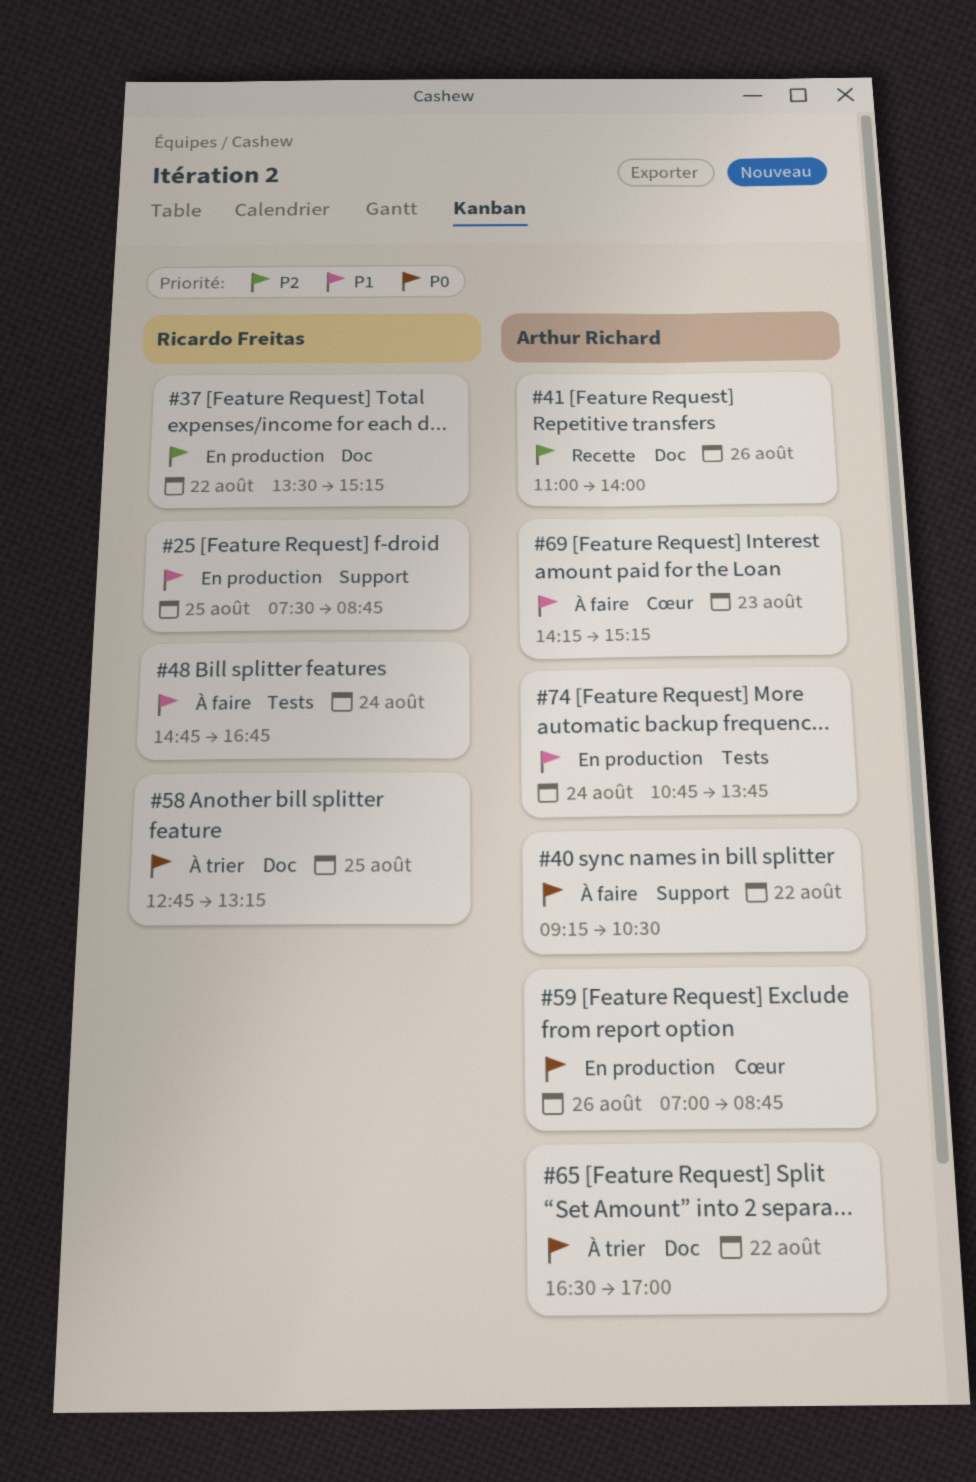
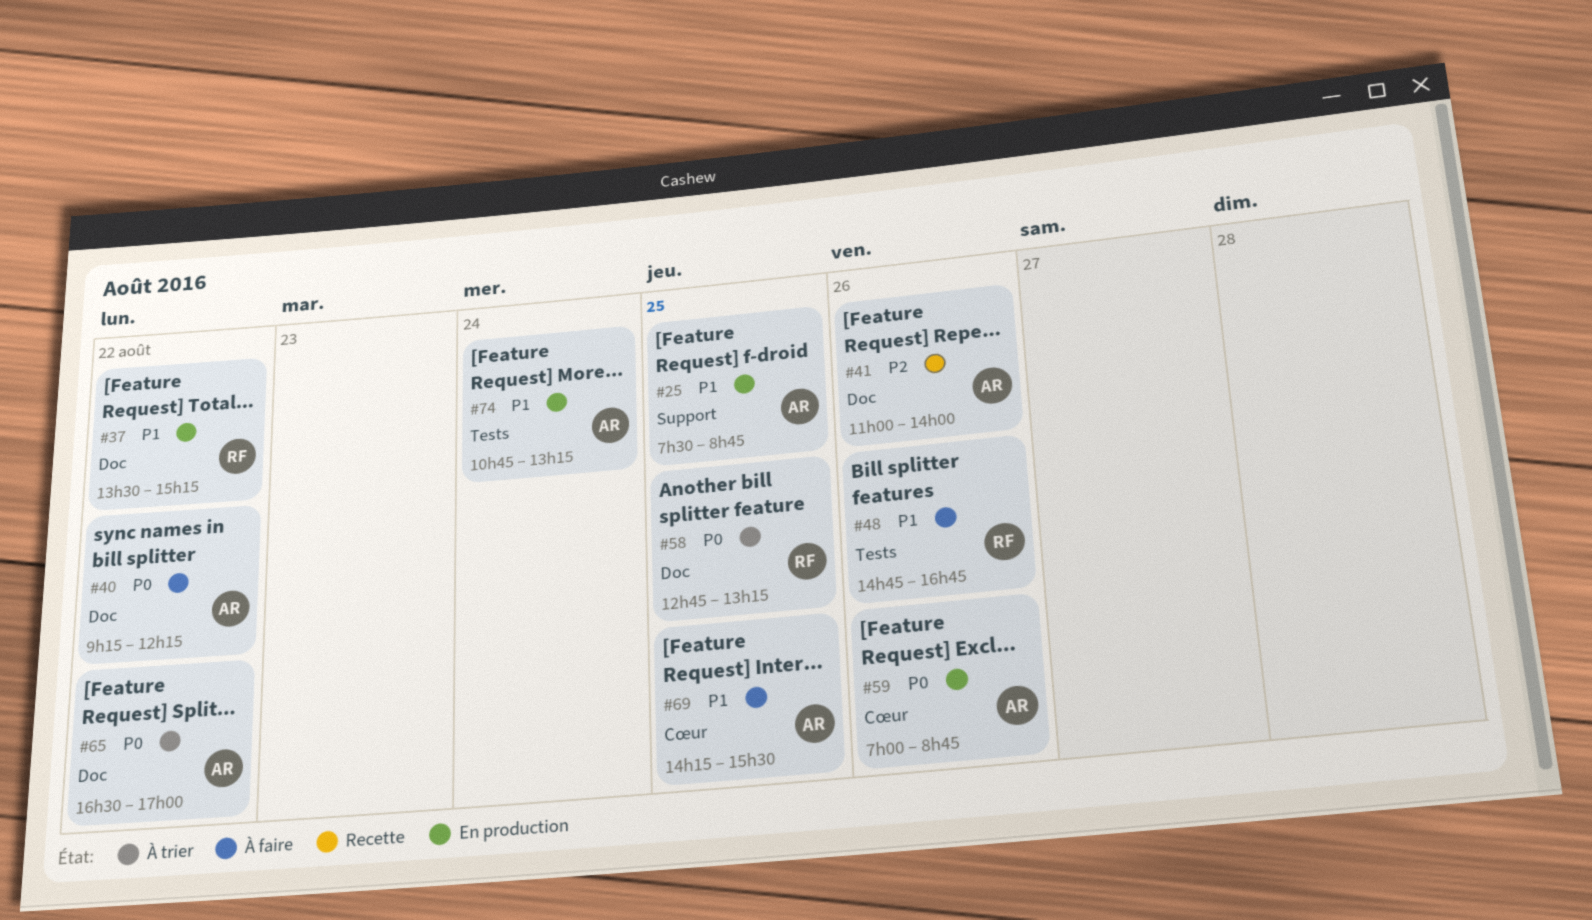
#25, owner: Ricardo Freitas -> Arthur Richard
#37, priority: P2 -> P1
#40, label: Support -> Doc
#40, ends: 10:30 -> 12:15
#48, day: Aug 24 -> Aug 26
#69, day: Aug 23 -> Aug 25
#69, ends: 15:15 -> 15:30
#74, ends: 13:45 -> 13:15

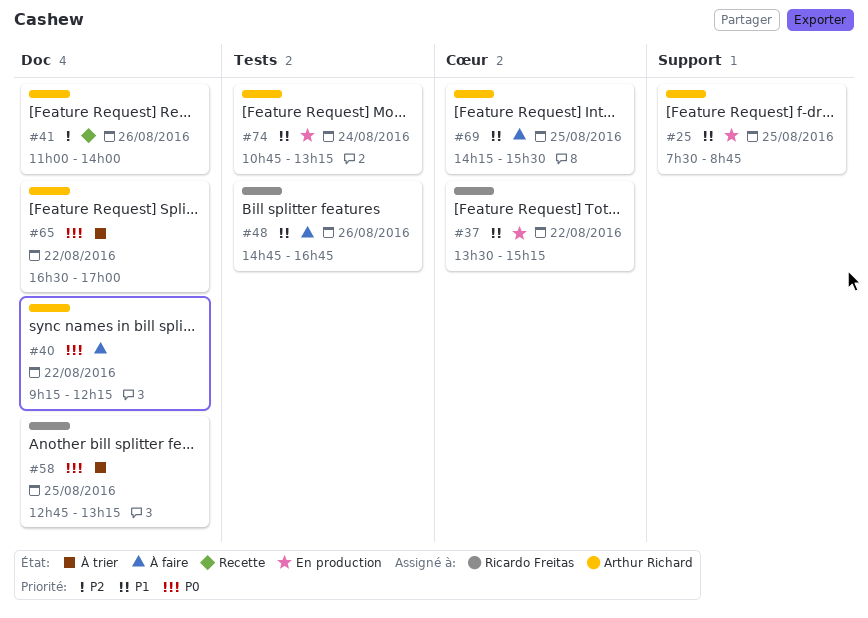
#37, label: Doc -> Cœur
#59: present -> none

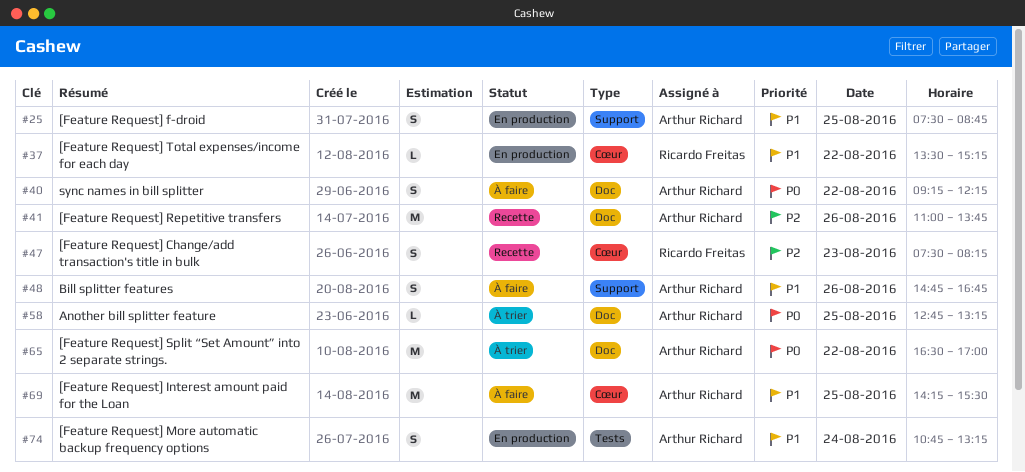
#41, ends: 14:00 -> 13:45
#47: none -> present
#48, owner: Ricardo Freitas -> Arthur Richard
#48, label: Tests -> Support
#58, owner: Ricardo Freitas -> Arthur Richard

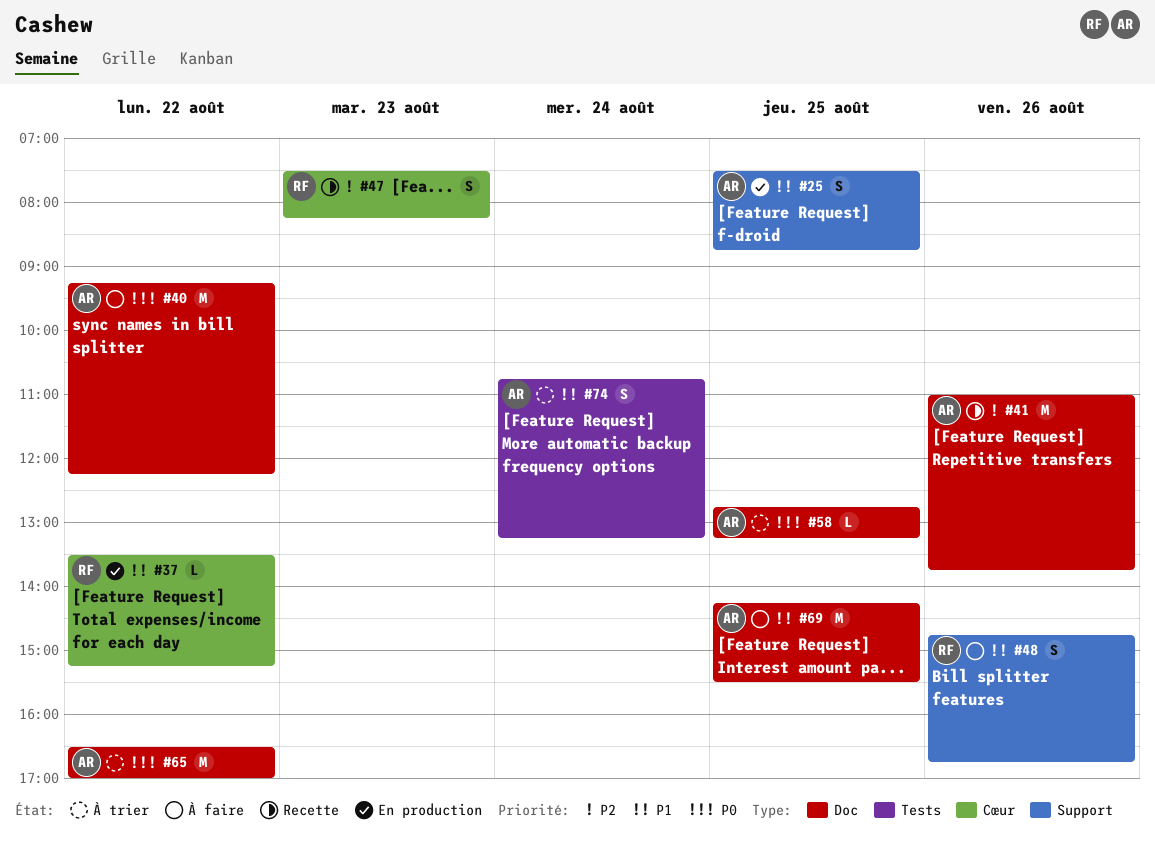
#40, estimate: S -> M
#48, owner: Arthur Richard -> Ricardo Freitas
#69, label: Cœur -> Doc
#74, status: En production -> À trier

